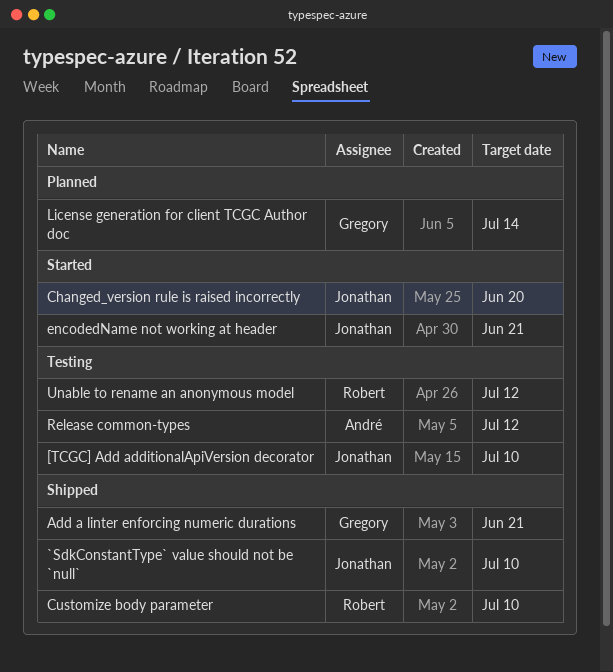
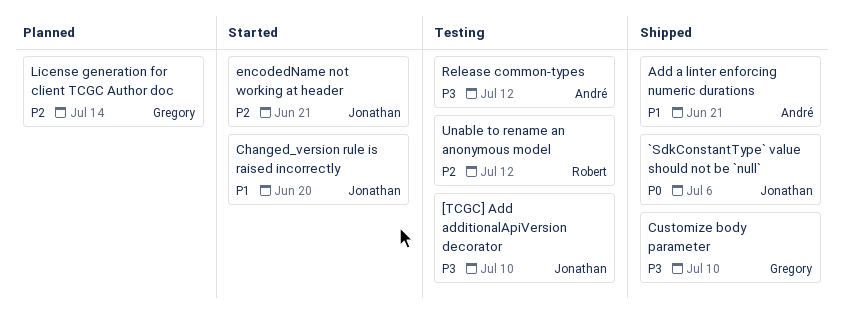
`SdkConstantType` value should not be `null`, due: Jul 10 -> Jul 6
Add a linter enforcing numeric durations, owner: Gregory -> André
Customize body parameter, owner: Robert -> Gregory

